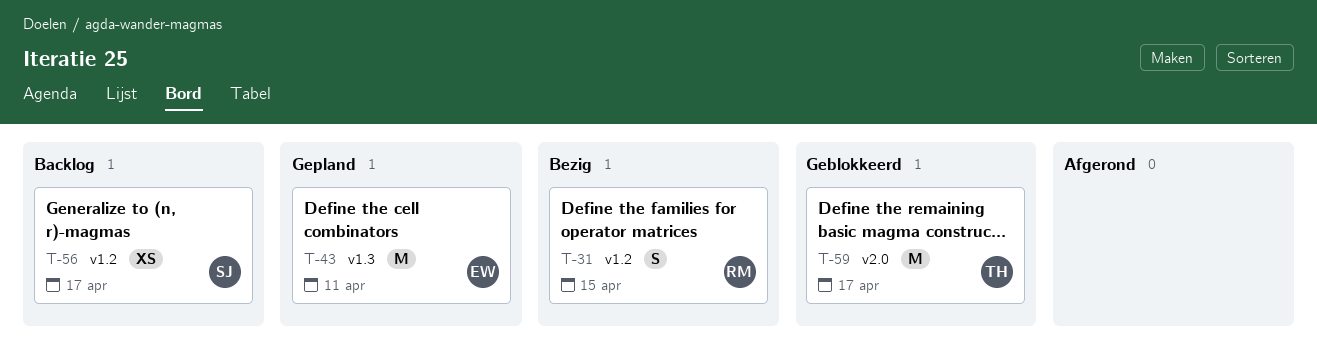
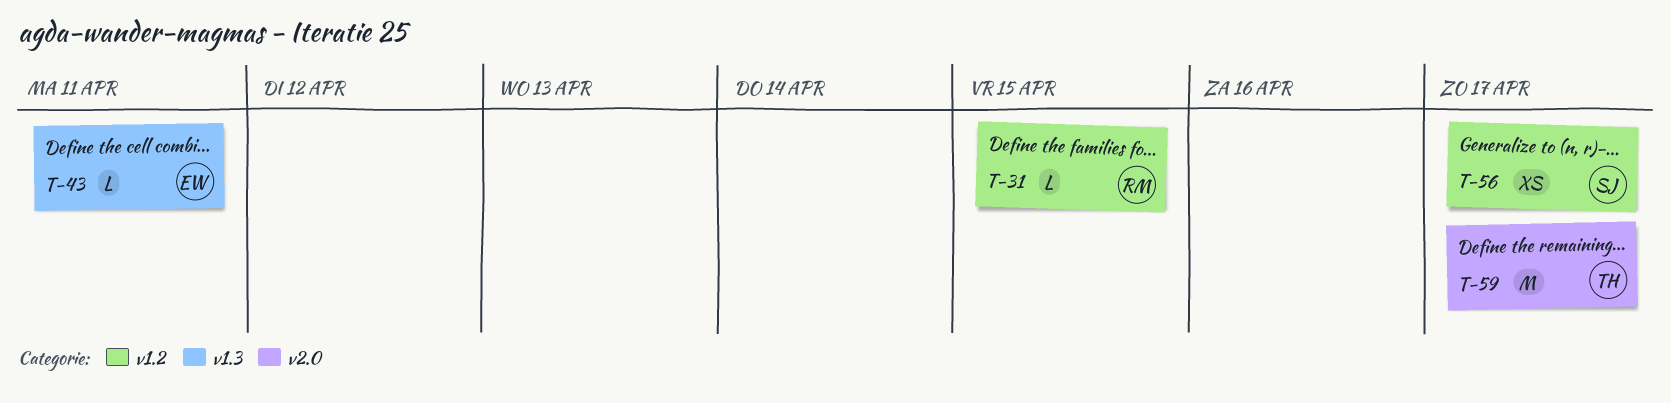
T-31, estimate: S -> L
T-43, estimate: M -> L

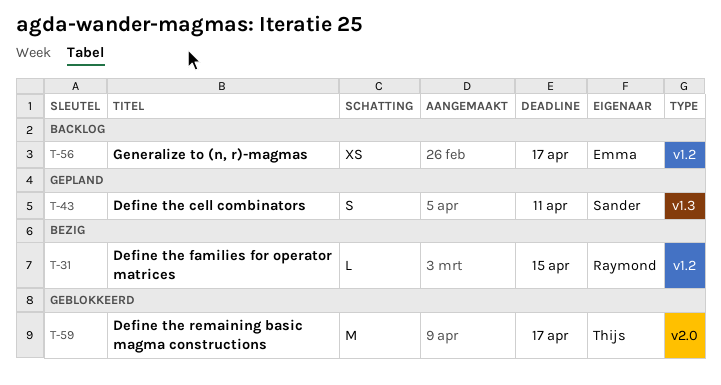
T-43, owner: Emma -> Sander
T-43, estimate: L -> S
T-56, owner: Sander -> Emma

